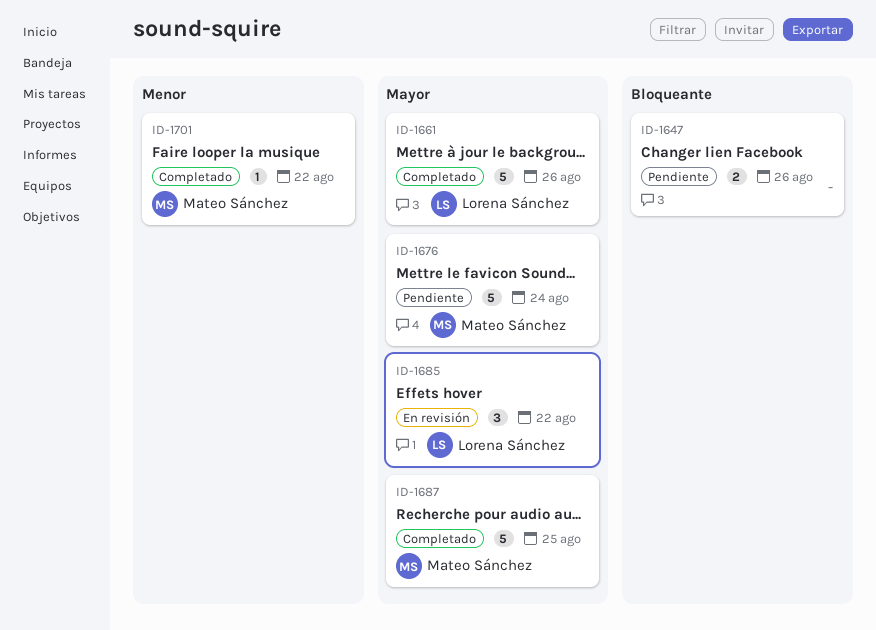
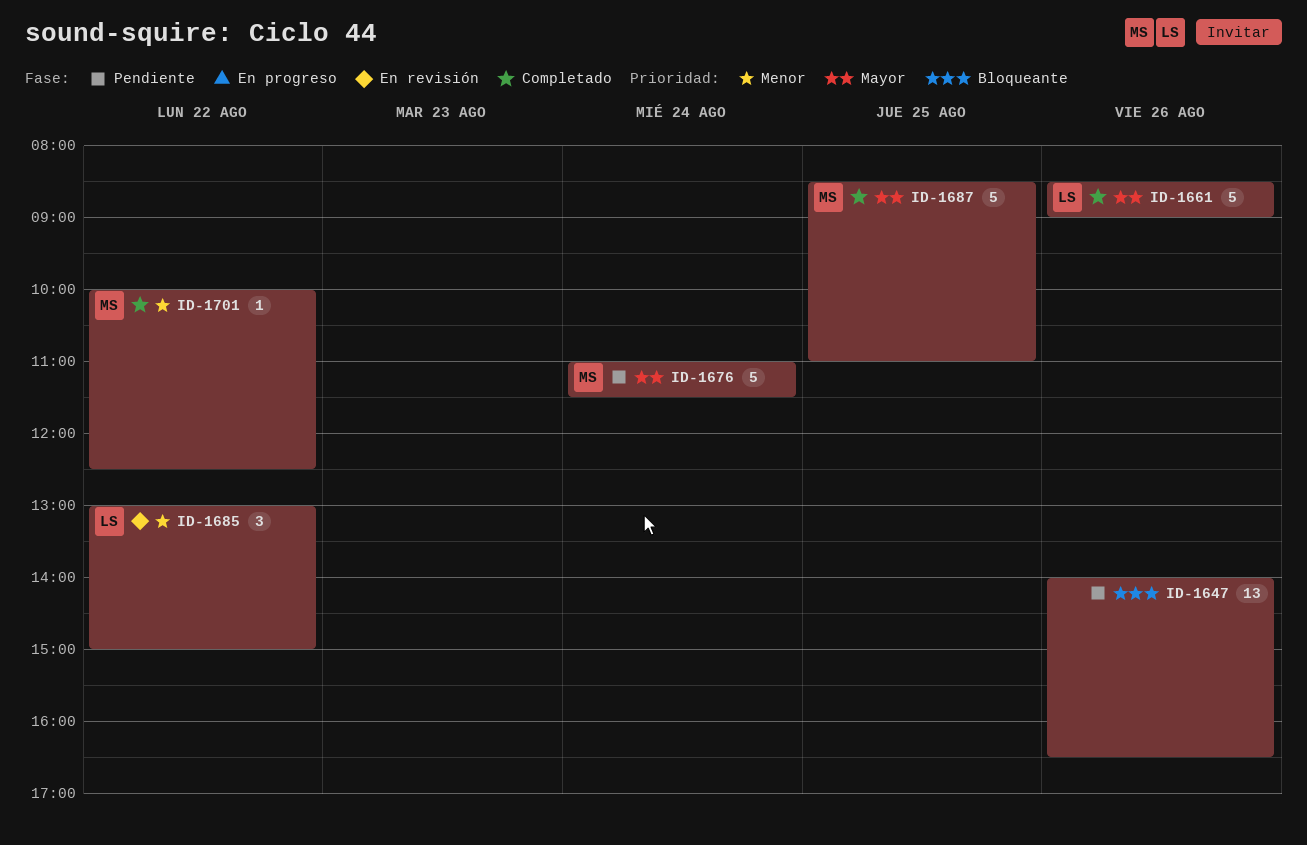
ID-1647, estimate: 2 -> 13
ID-1685, priority: Mayor -> Menor

